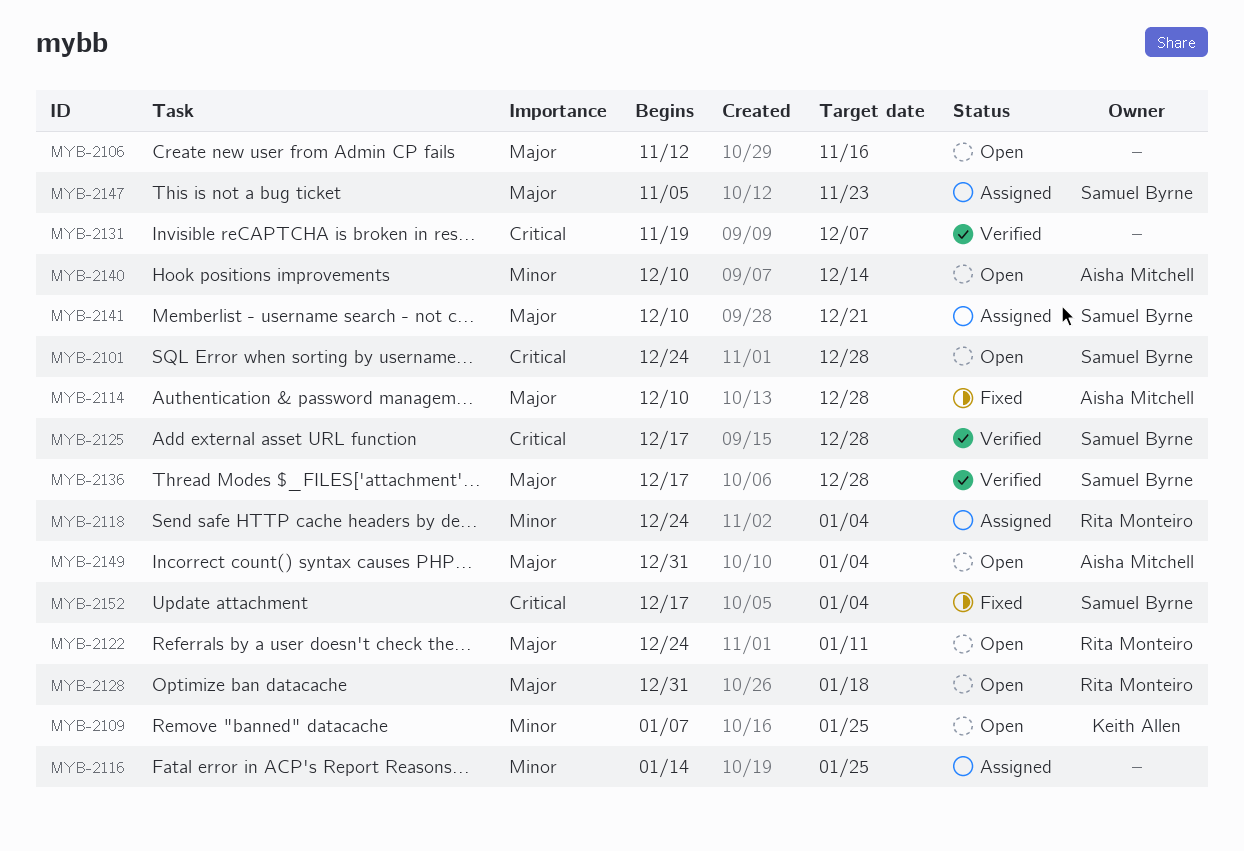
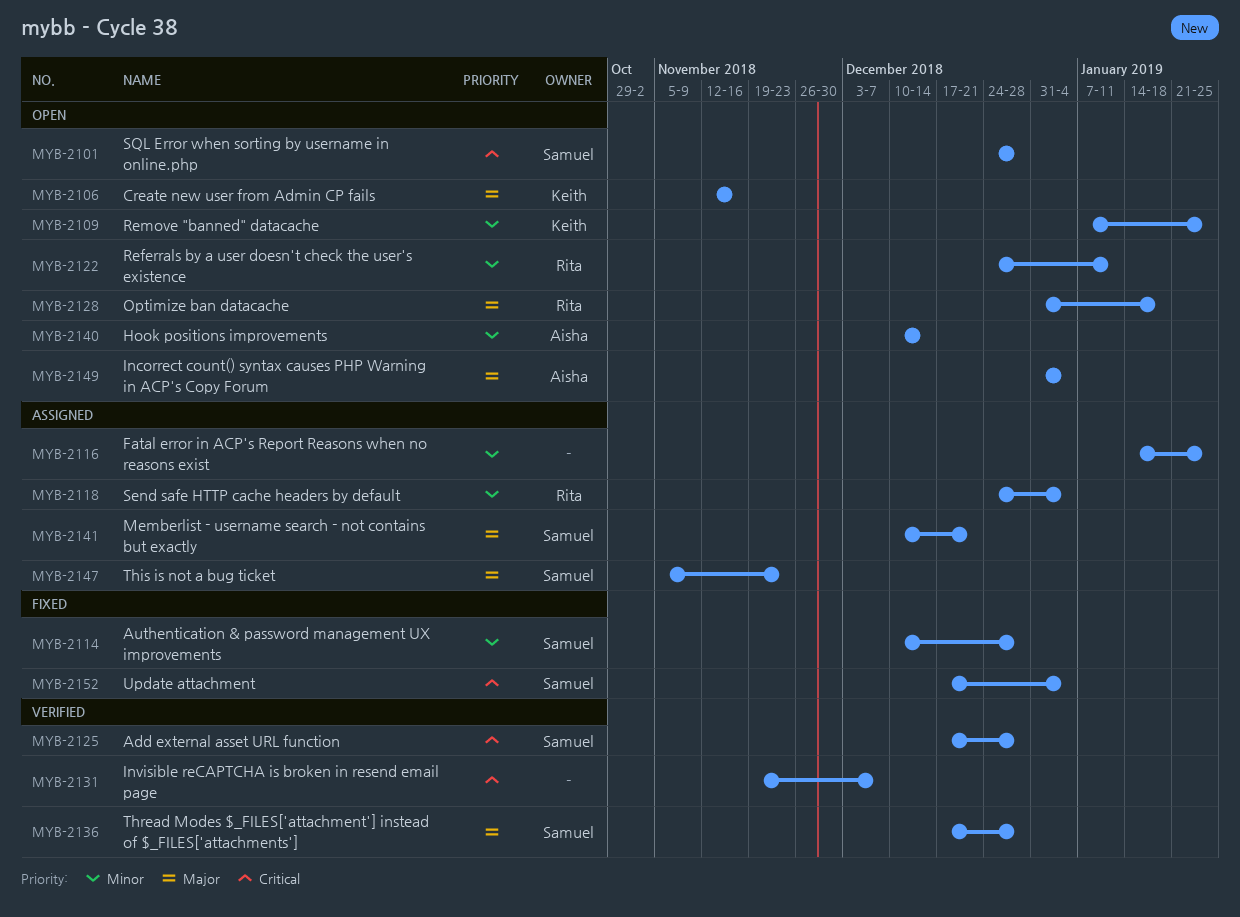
MYB-2106, owner: none -> Keith Allen
MYB-2114, owner: Aisha Mitchell -> Samuel Byrne
MYB-2114, priority: Major -> Minor
MYB-2122, priority: Major -> Minor

